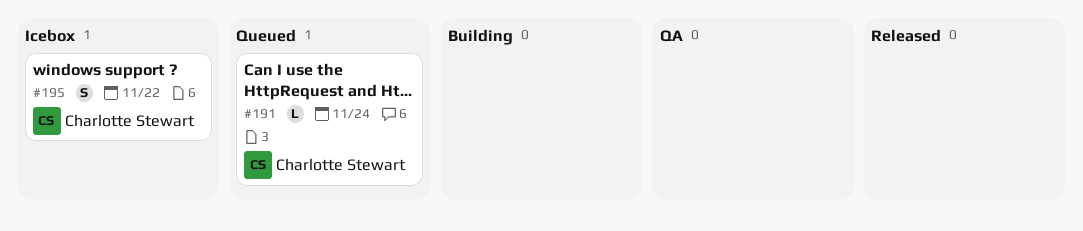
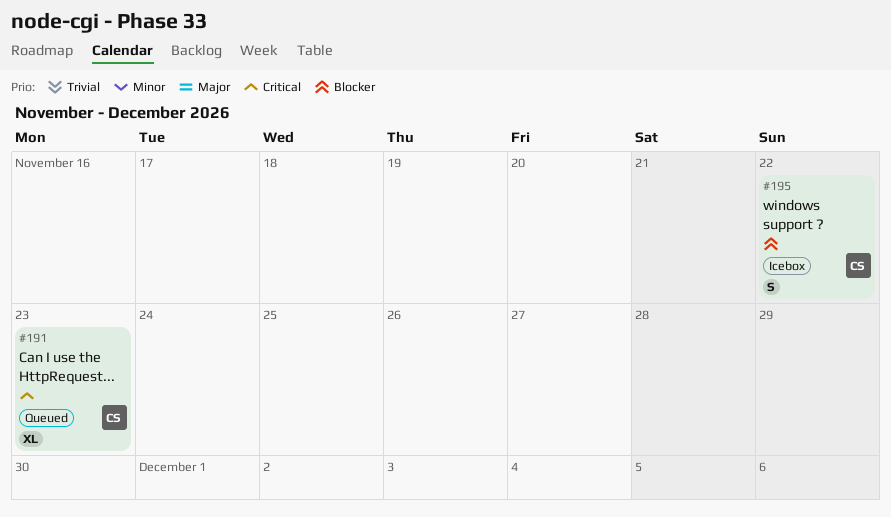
#191, estimate: L -> XL
#191, due: Nov 24 -> Nov 23

